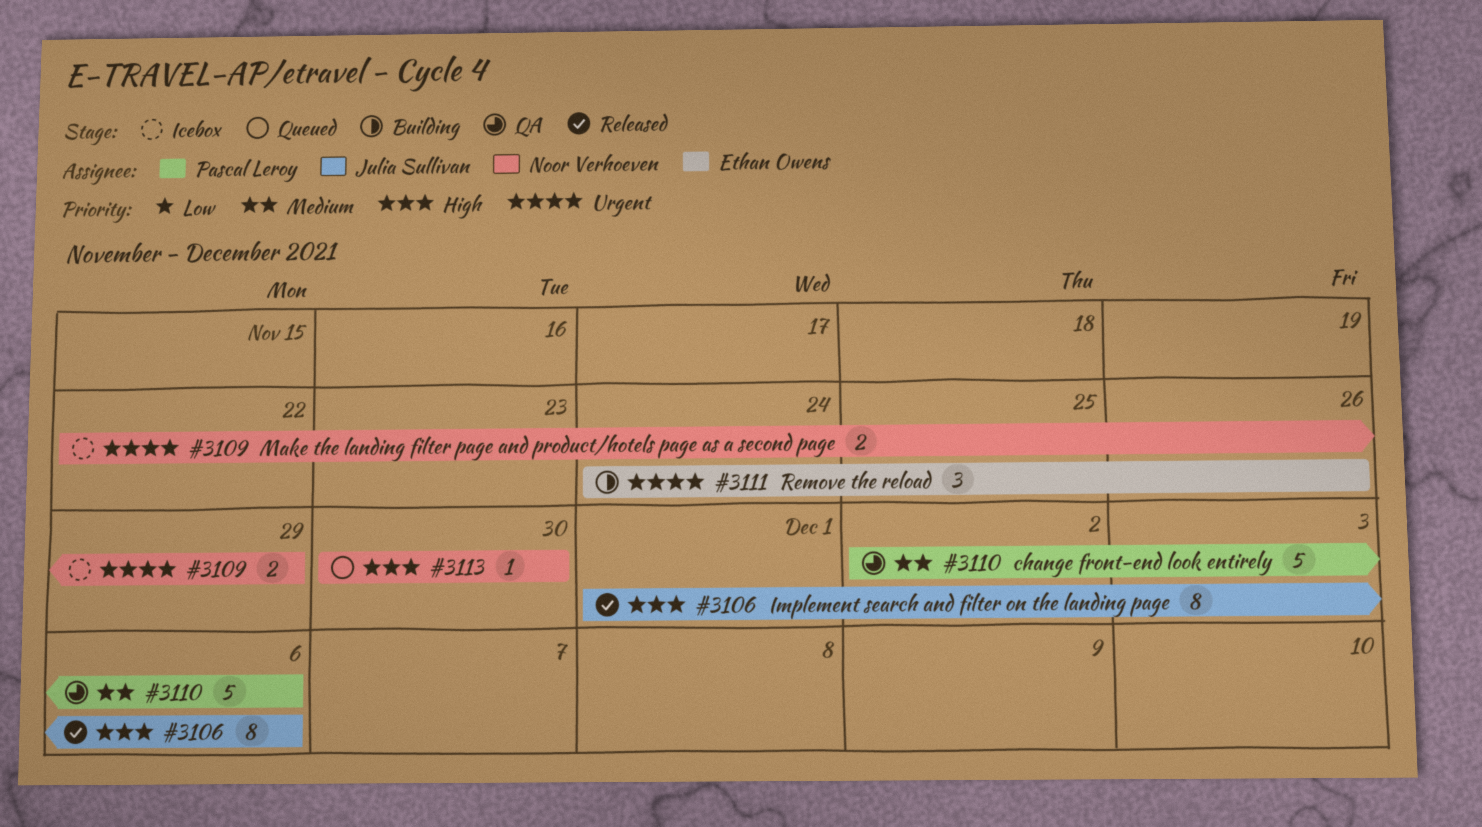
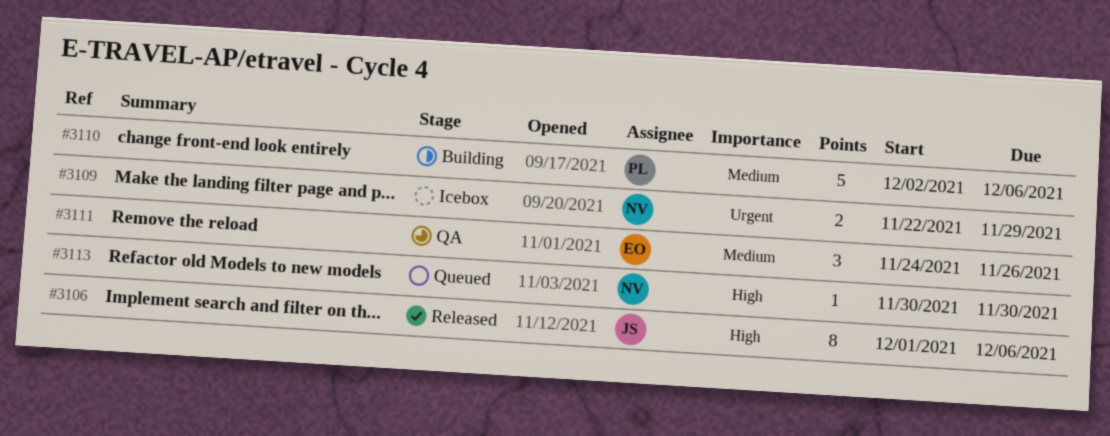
#3110, status: QA -> Building
#3111, status: Building -> QA
#3111, priority: Urgent -> Medium

